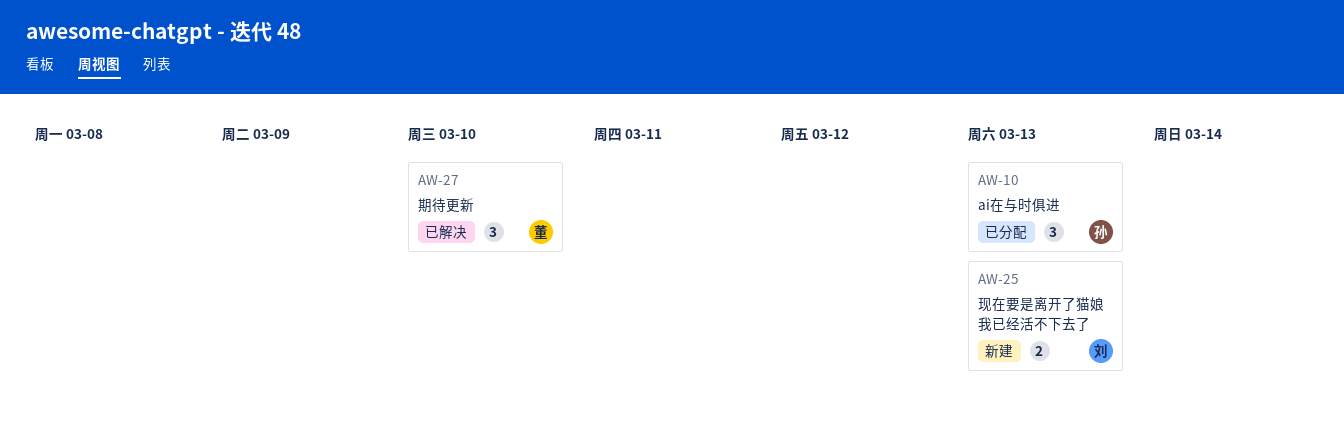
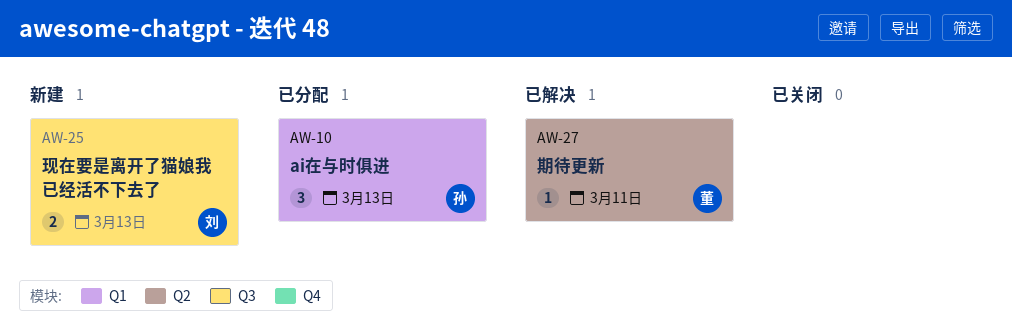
AW-27, estimate: 3 -> 1
AW-27, due: Mar 10 -> Mar 11

